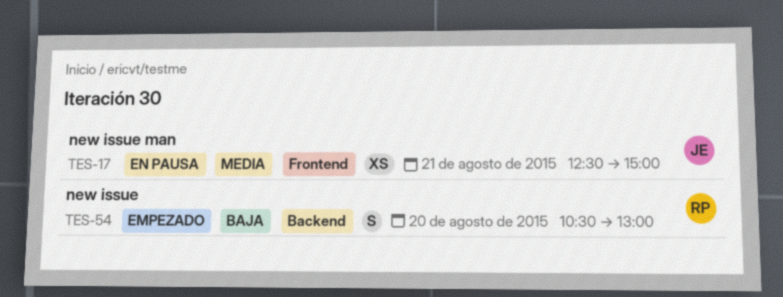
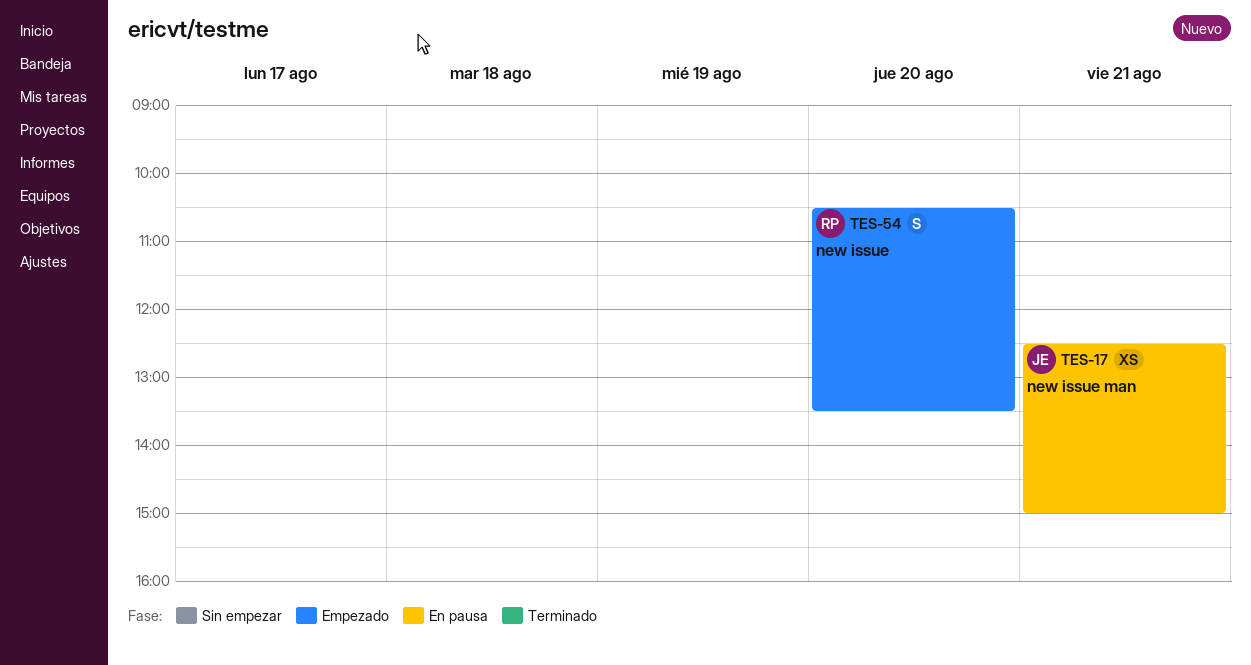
TES-54, ends: 13:00 -> 13:30

